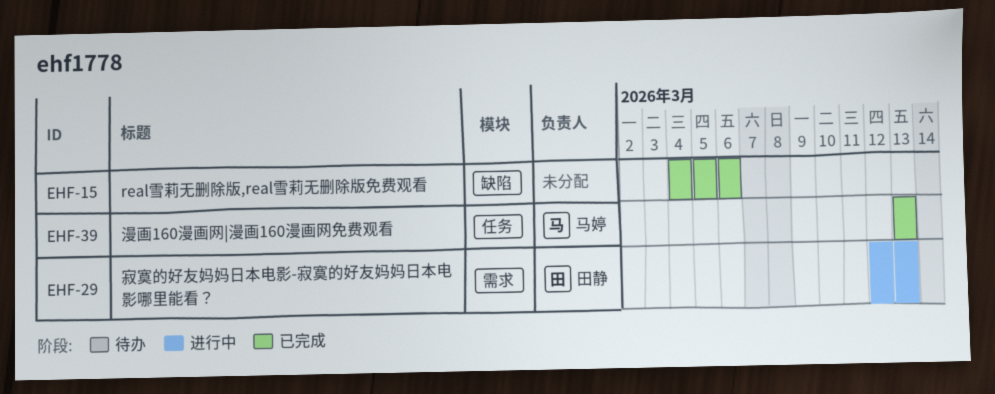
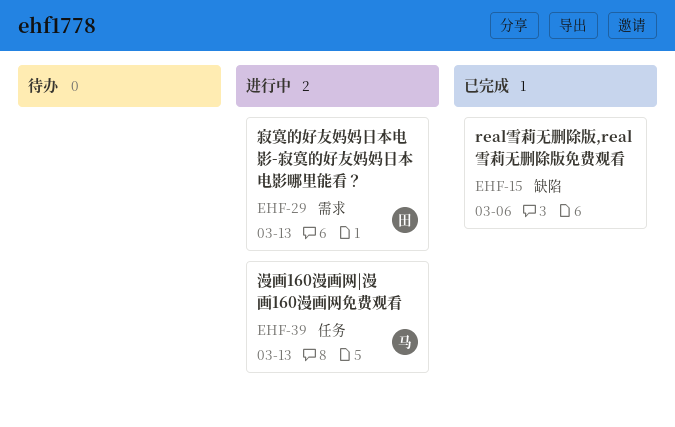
EHF-39, status: 已完成 -> 进行中

